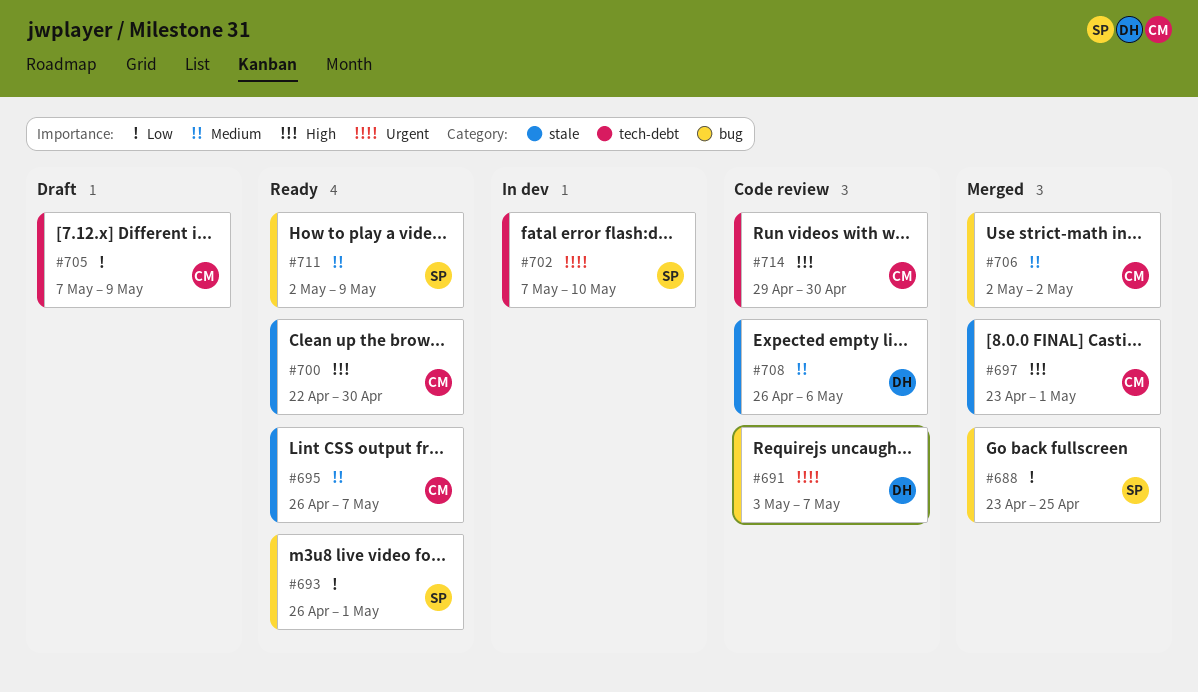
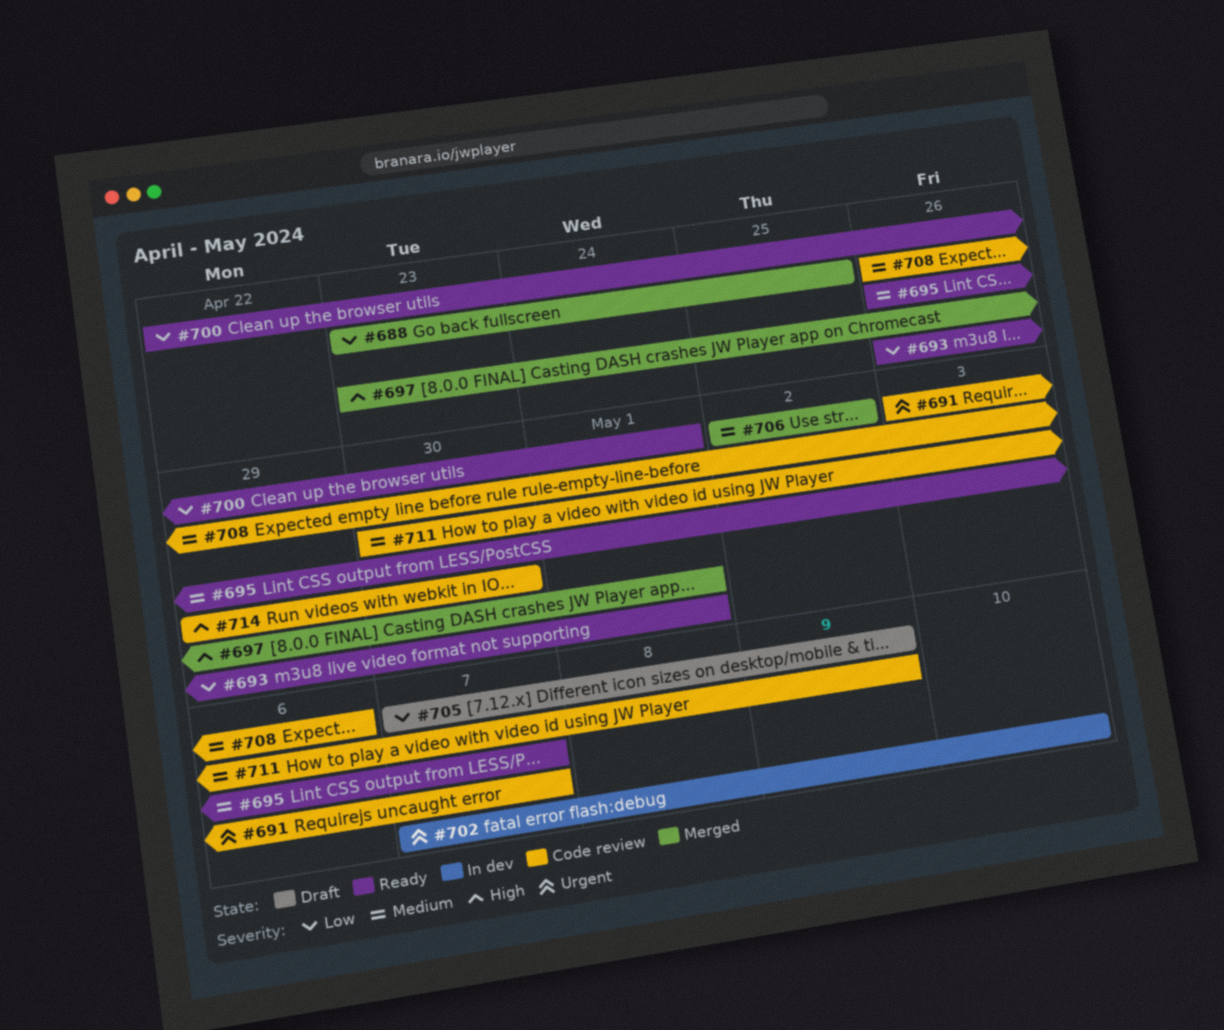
#700, priority: High -> Low
#700, due: Apr 30 -> May 1
#711, status: Ready -> Code review
#711, start: May 2 -> Apr 30

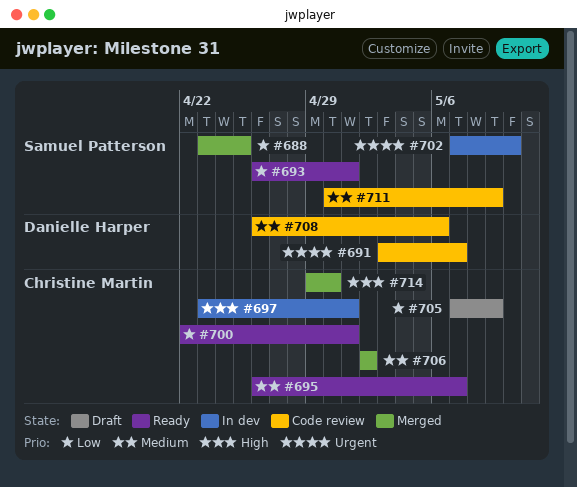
#697, status: Merged -> In dev
#714, status: Code review -> Merged

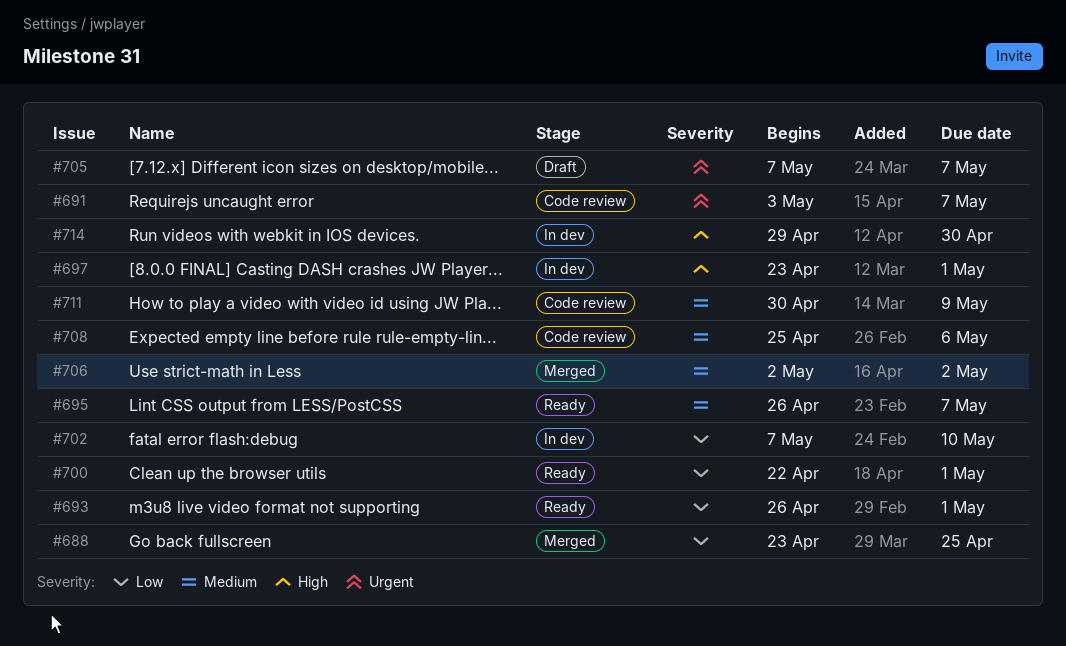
#702, priority: Urgent -> Low
#705, priority: Low -> Urgent
#705, due: May 9 -> May 7
#708, start: Apr 26 -> Apr 25
#714, status: Merged -> In dev

